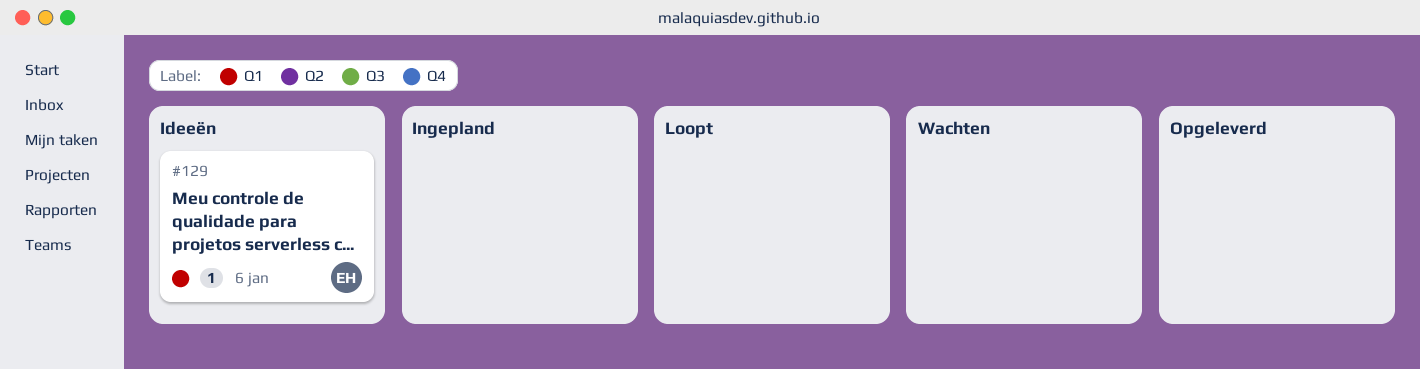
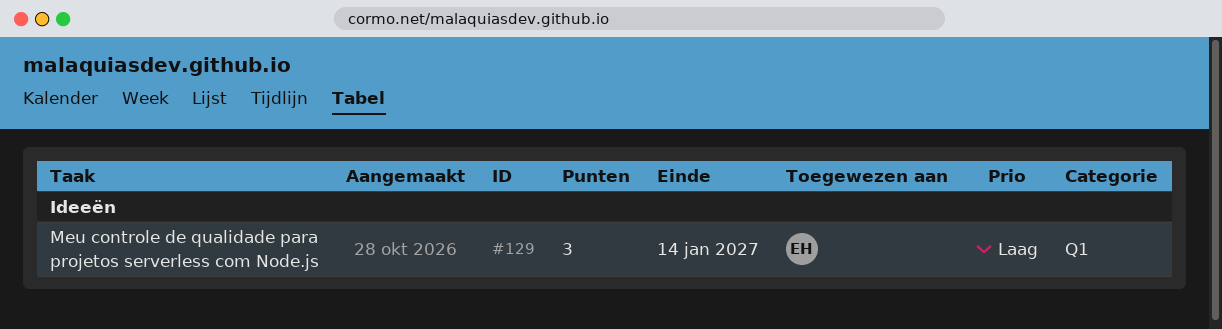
#129, estimate: 1 -> 3
#129, due: Jan 6 -> Jan 14

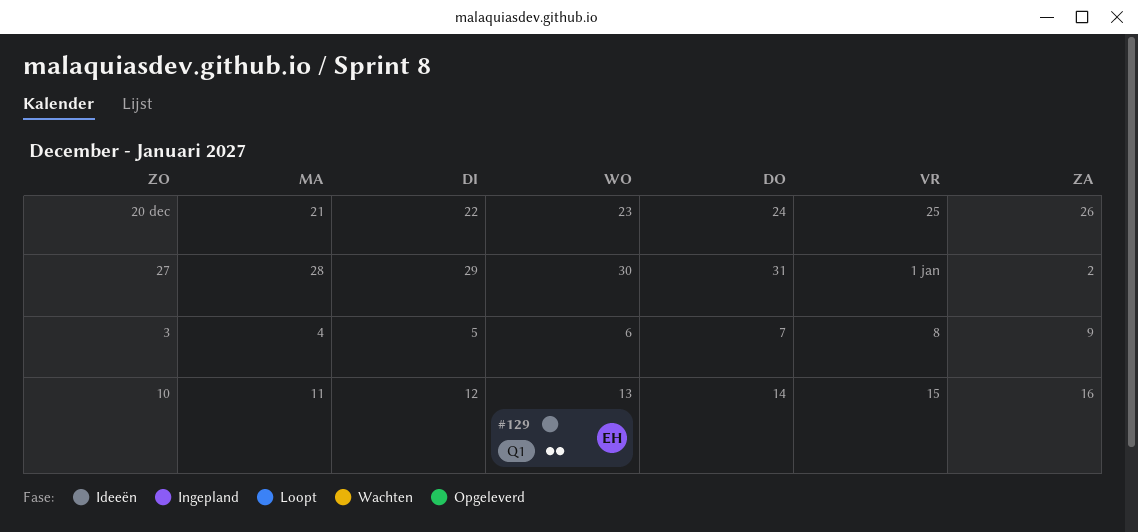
#129, estimate: 3 -> 2
#129, due: Jan 14 -> Jan 13

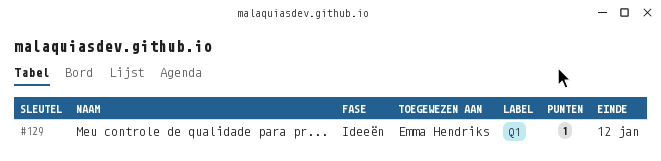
#129, estimate: 2 -> 1
#129, due: Jan 13 -> Jan 12

